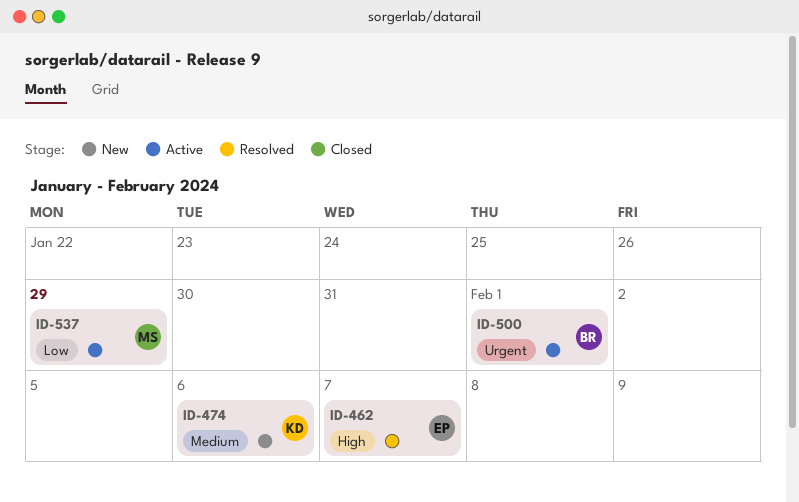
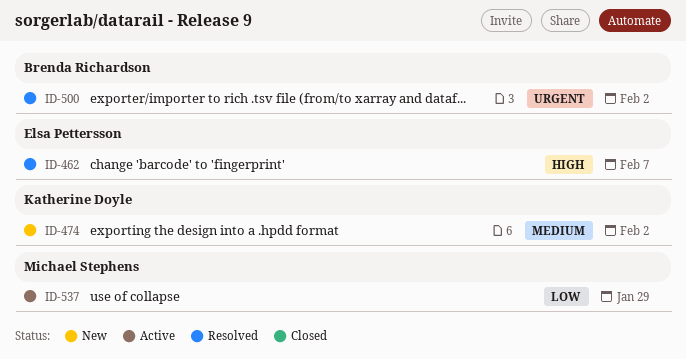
ID-474, due: Feb 6 -> Feb 2
ID-500, status: Active -> Resolved
ID-500, due: Feb 1 -> Feb 2

